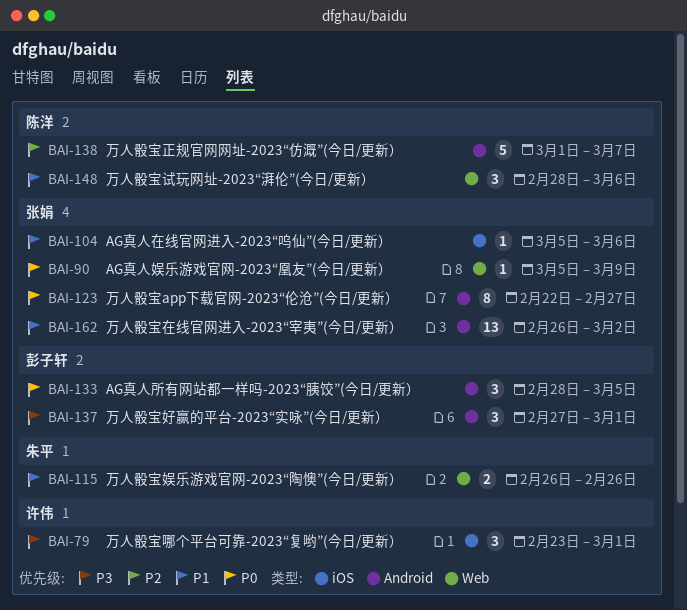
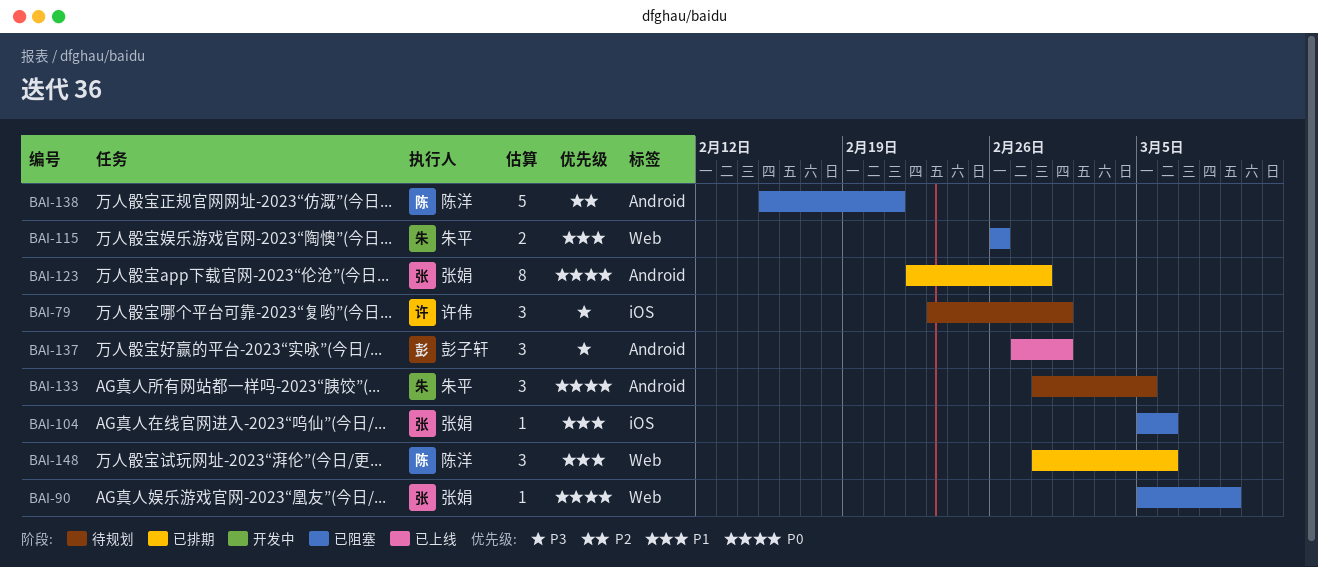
BAI-123, due: Feb 27 -> Feb 28
BAI-133, owner: 彭子轩 -> 朱平
BAI-138, start: Mar 1 -> Feb 15
BAI-138, due: Mar 7 -> Feb 21
BAI-162: present -> none

